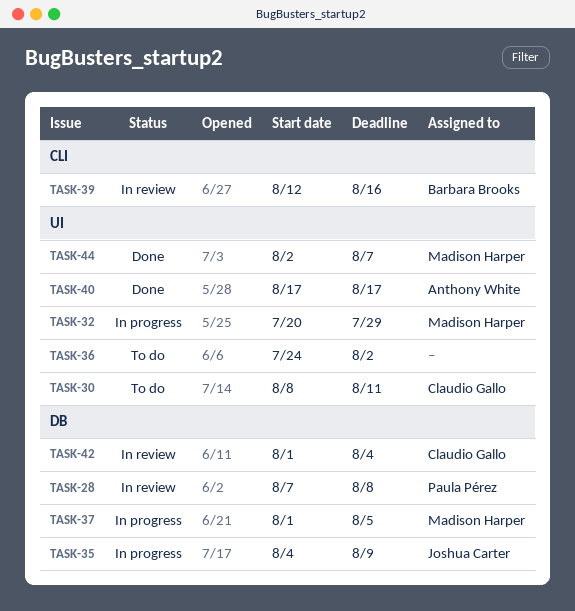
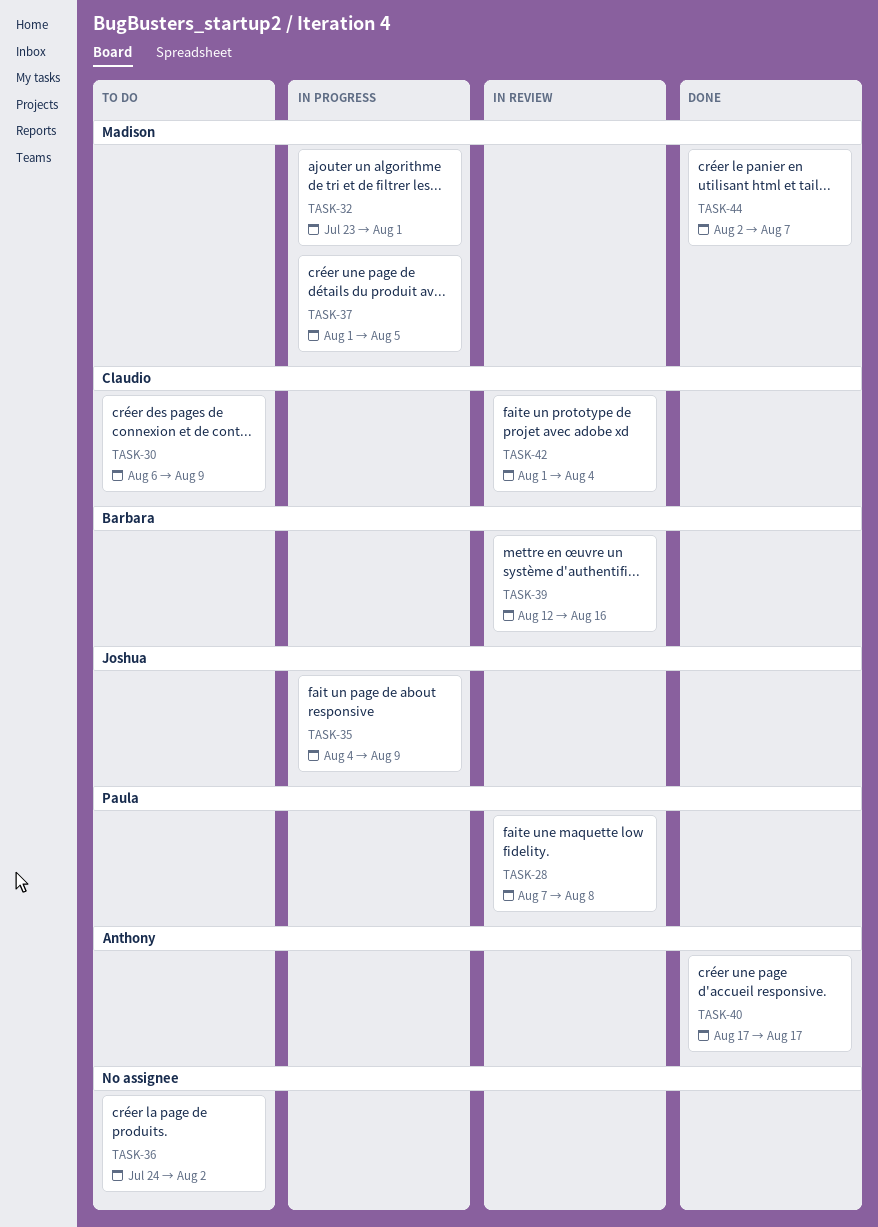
TASK-30, start: Aug 8 -> Aug 6
TASK-30, due: Aug 11 -> Aug 9
TASK-32, start: Jul 20 -> Jul 23
TASK-32, due: Jul 29 -> Aug 1

